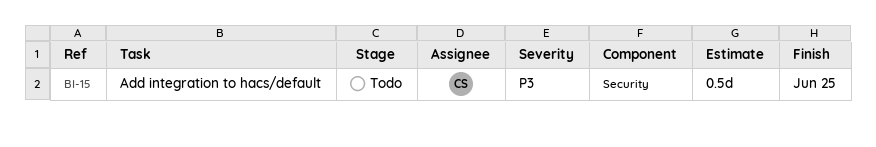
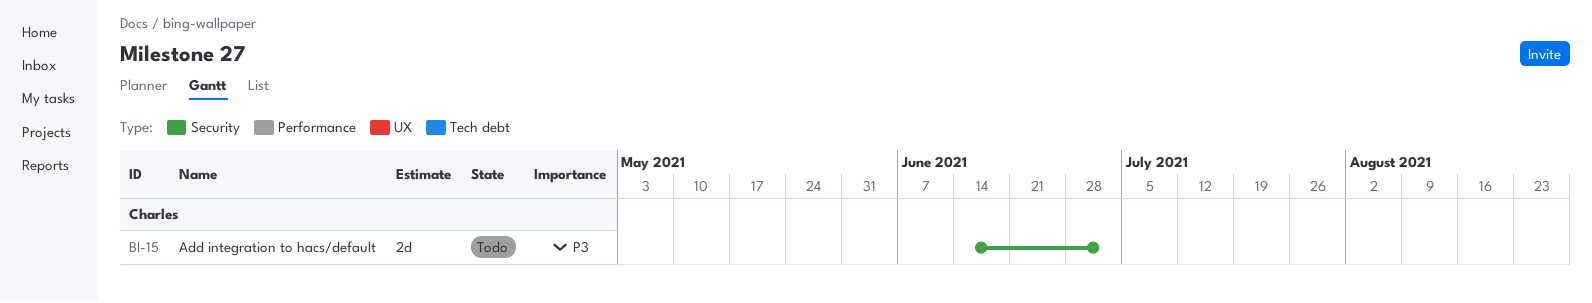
BI-15, estimate: 0.5d -> 2d
BI-15, due: Jun 25 -> Jul 2

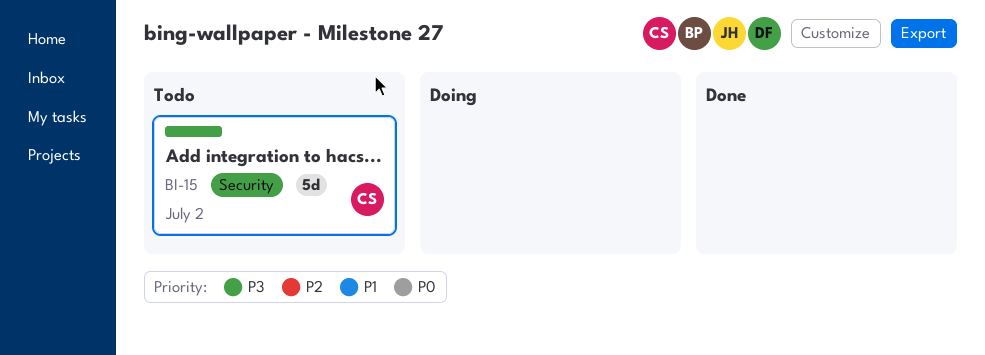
BI-15, estimate: 2d -> 5d

